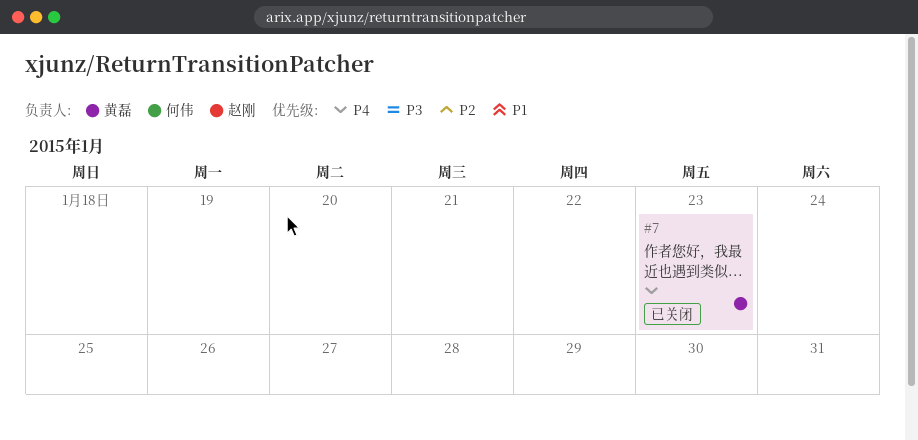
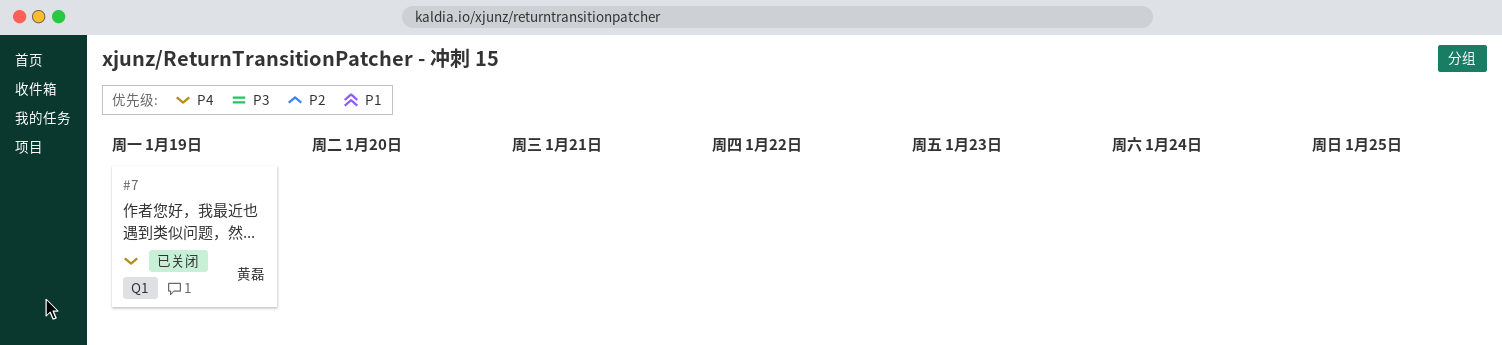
#7, due: Jan 23 -> Jan 19

